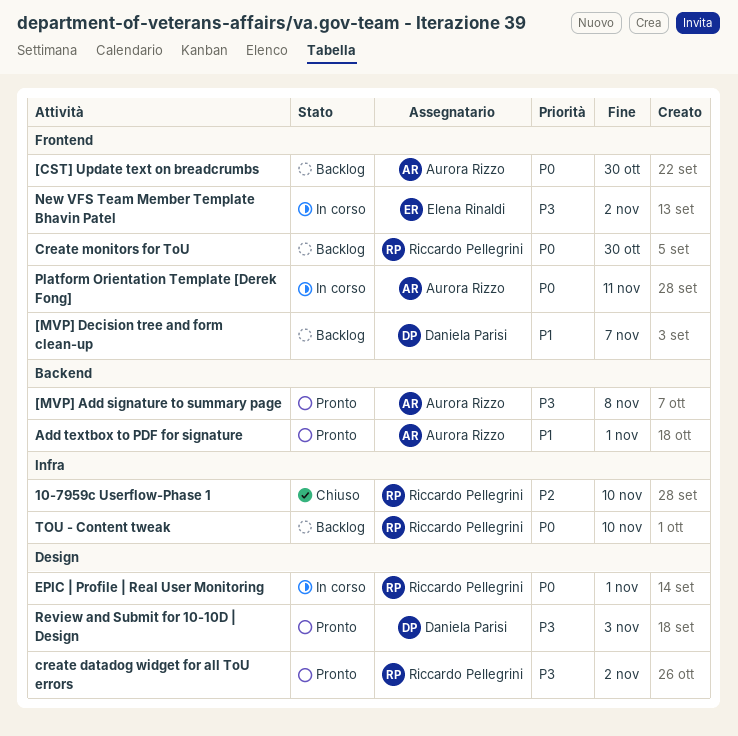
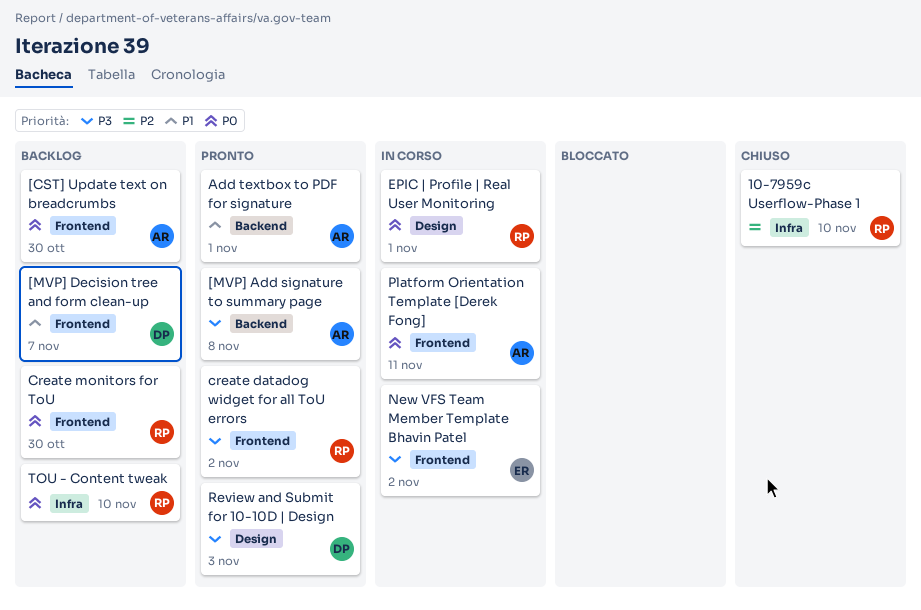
create datadog widget for all ToU errors, label: Design -> Frontend

